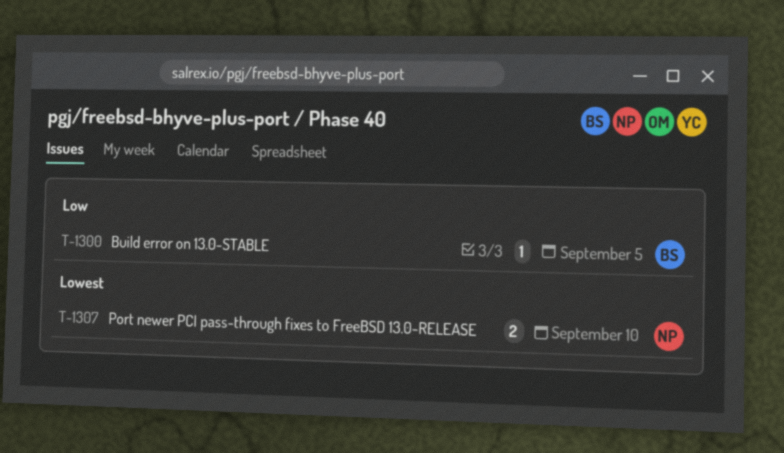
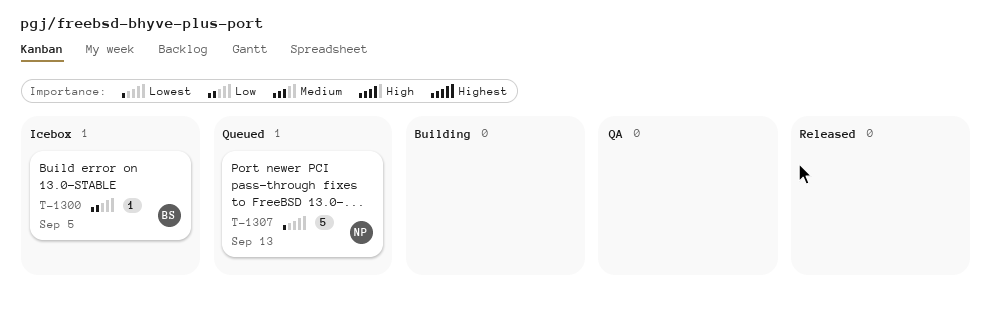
T-1307, estimate: 2 -> 5
T-1307, due: Sep 10 -> Sep 13

